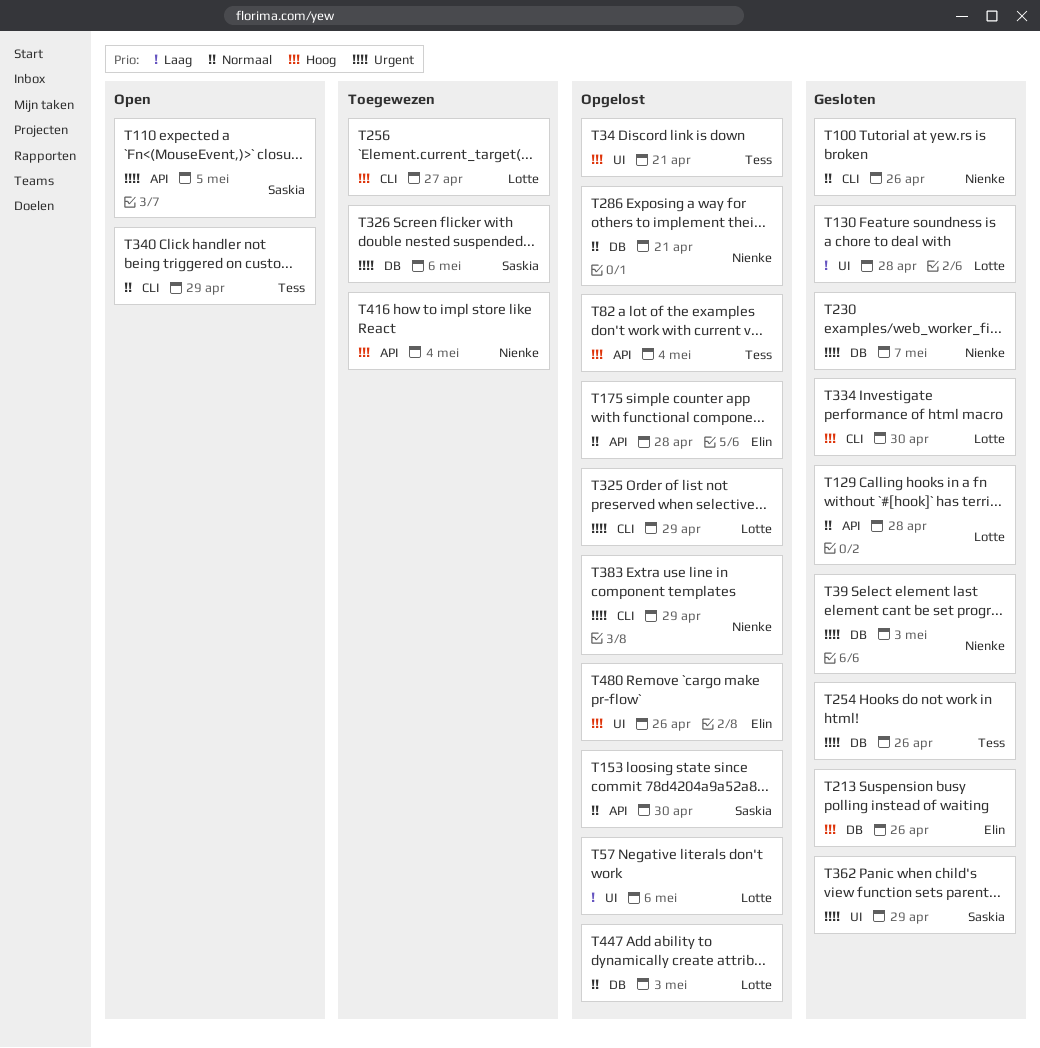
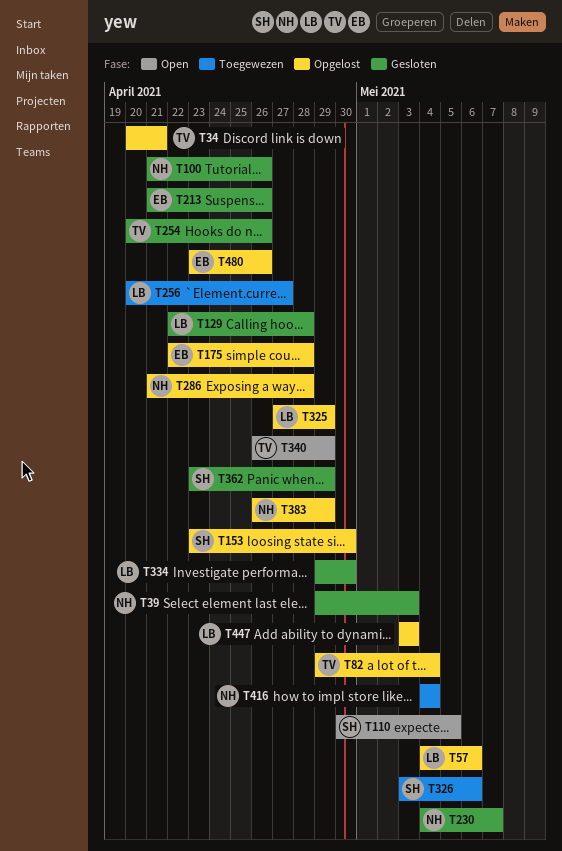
T130: present -> none
T286, due: Apr 21 -> Apr 28

